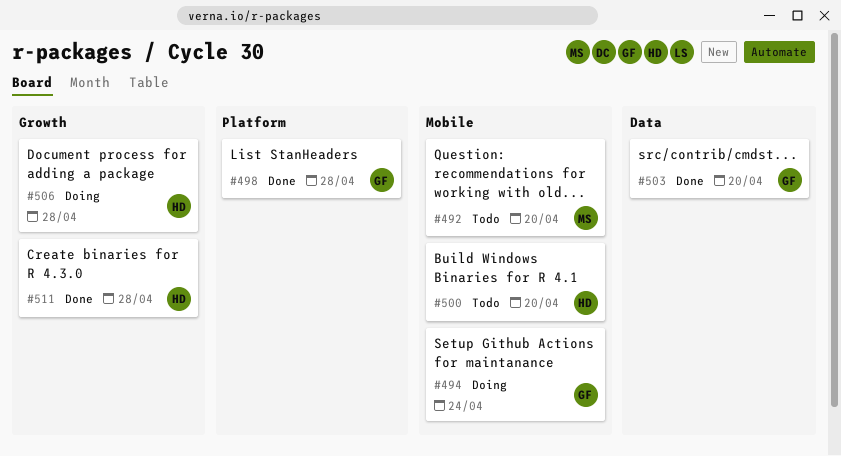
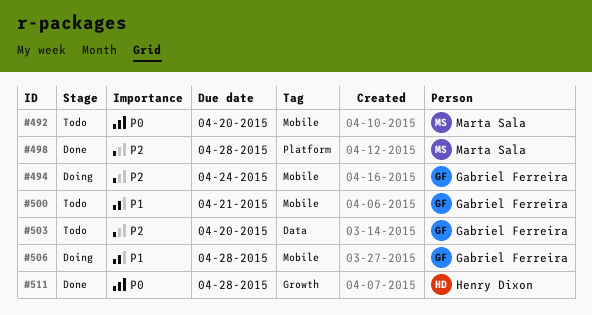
#498, owner: Gabriel Ferreira -> Marta Sala
#500, owner: Henry Dixon -> Gabriel Ferreira
#500, due: Apr 20 -> Apr 21
#503, status: Done -> Todo
#506, owner: Henry Dixon -> Gabriel Ferreira
#506, label: Growth -> Mobile

